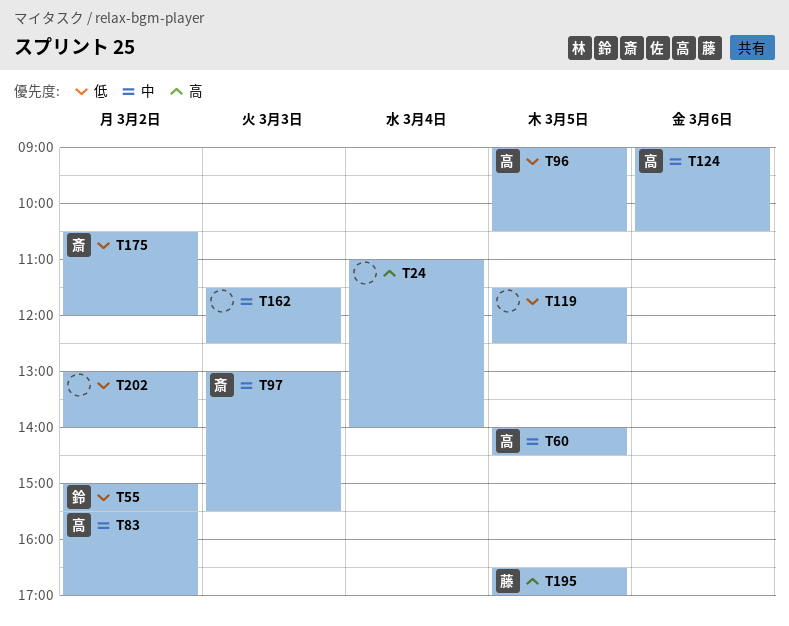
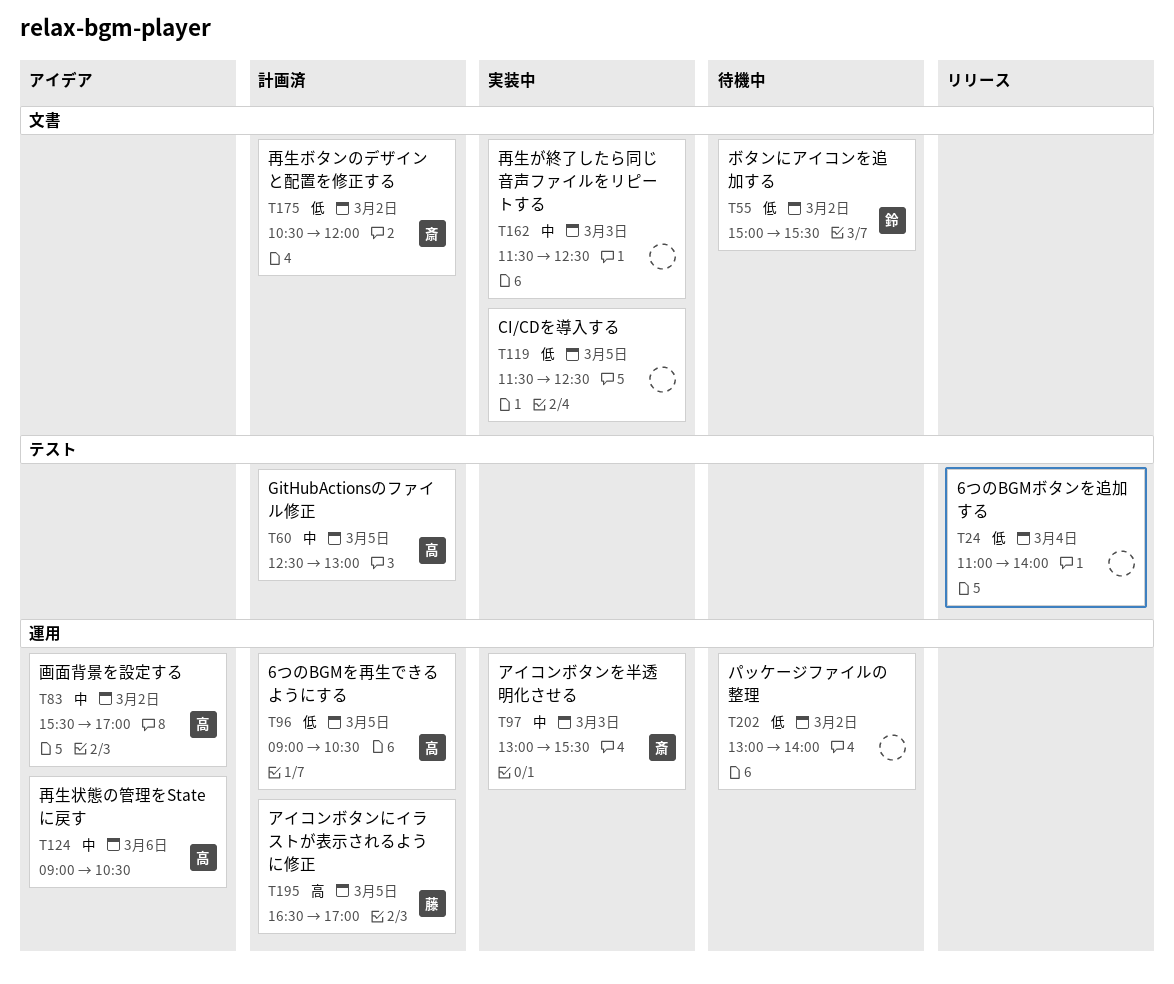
T24, priority: 高 -> 低
T60, begins: 14:00 -> 12:30
T60, ends: 14:30 -> 13:00

